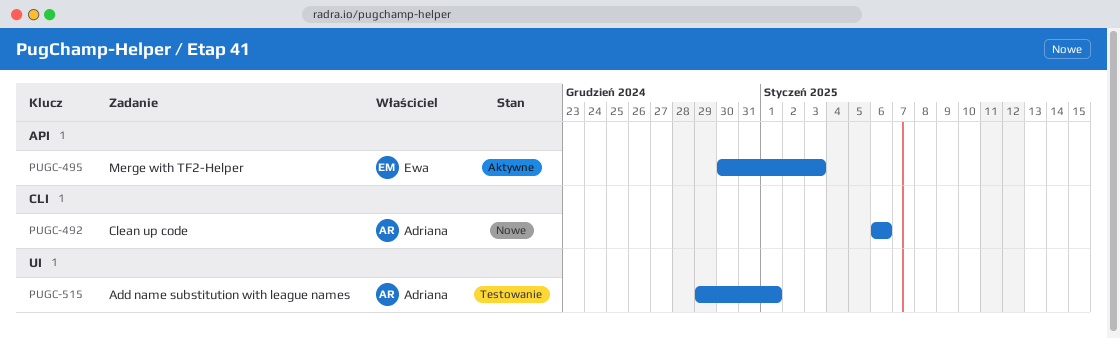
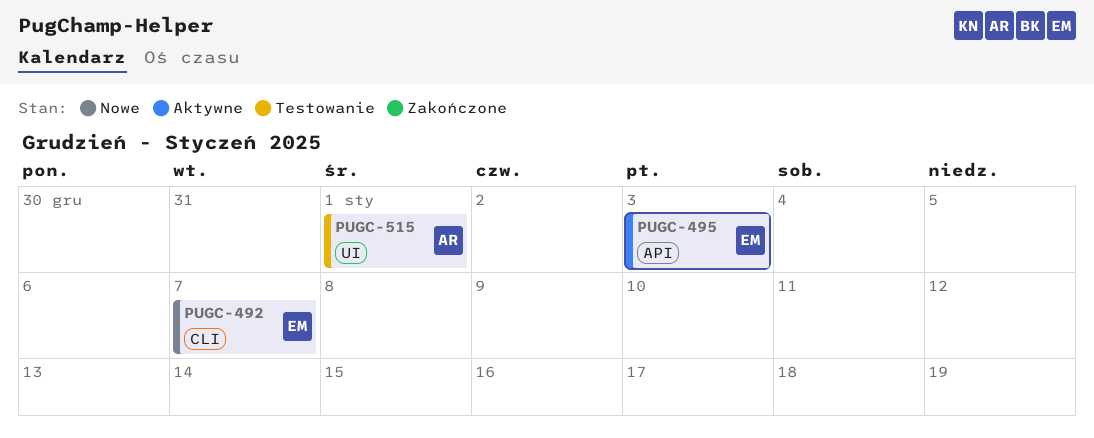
PUGC-492, owner: Adriana -> Ewa
PUGC-492, due: Jan 6 -> Jan 7

